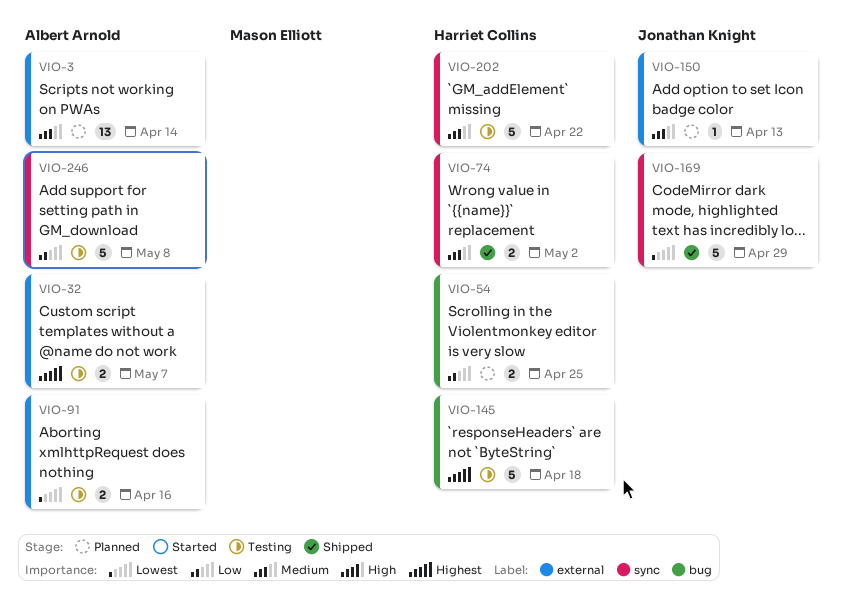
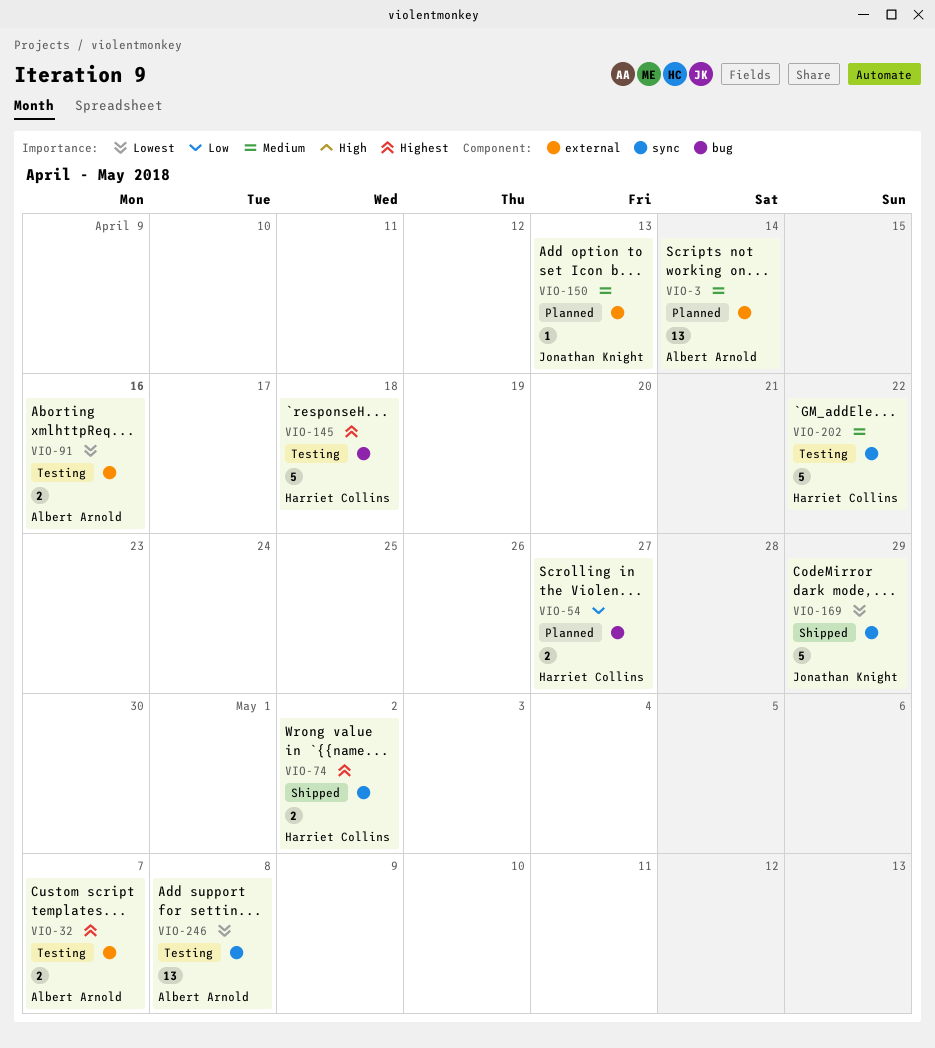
VIO-54, due: Apr 25 -> Apr 27
VIO-74, priority: Medium -> Highest
VIO-246, priority: Low -> Lowest
VIO-246, estimate: 5 -> 13

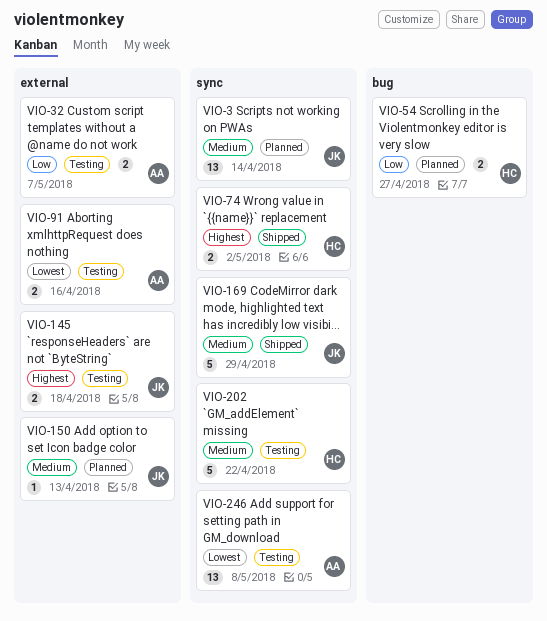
VIO-3, owner: Albert Arnold -> Jonathan Knight
VIO-3, label: external -> sync
VIO-32, priority: Highest -> Low
VIO-145, owner: Harriet Collins -> Jonathan Knight
VIO-145, label: bug -> external
VIO-145, estimate: 5 -> 2
VIO-169, priority: Lowest -> Medium

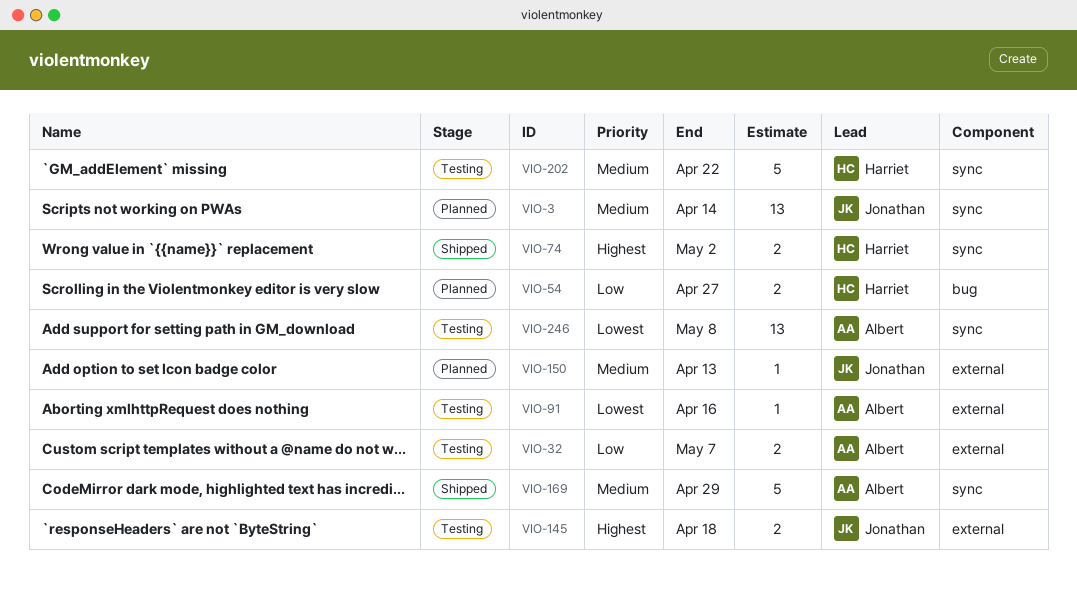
VIO-91, estimate: 2 -> 1
VIO-169, owner: Jonathan -> Albert

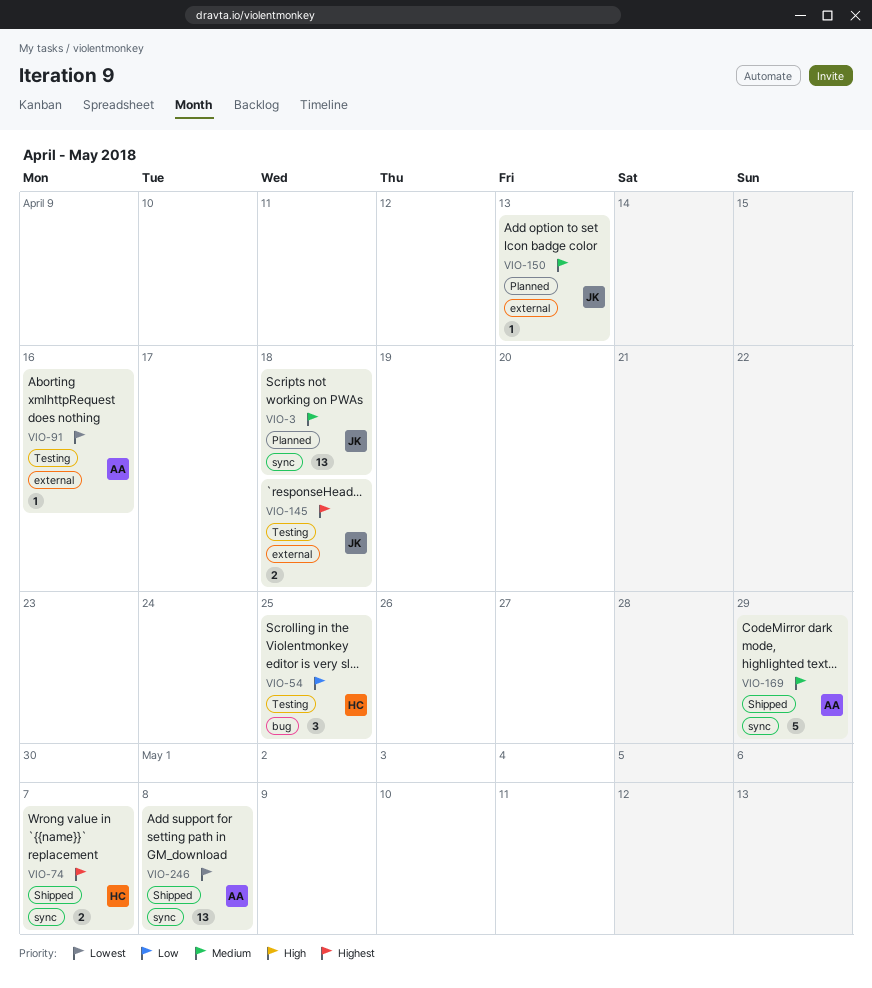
VIO-3, due: Apr 14 -> Apr 18
VIO-32: present -> none
VIO-54, status: Planned -> Testing
VIO-54, estimate: 2 -> 3
VIO-54, due: Apr 27 -> Apr 25
VIO-74, due: May 2 -> May 7
VIO-202: present -> none
VIO-246, status: Testing -> Shipped

